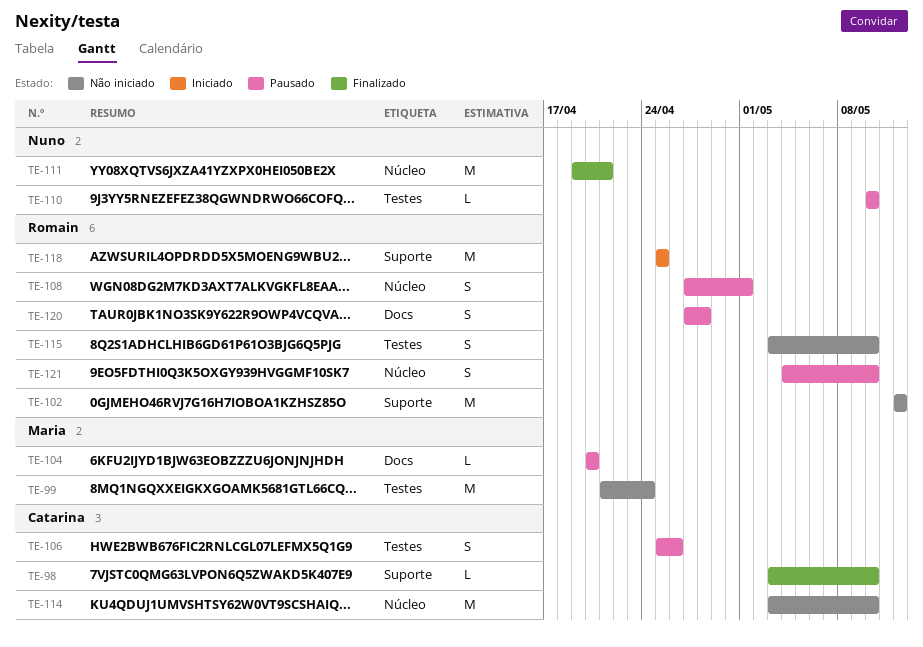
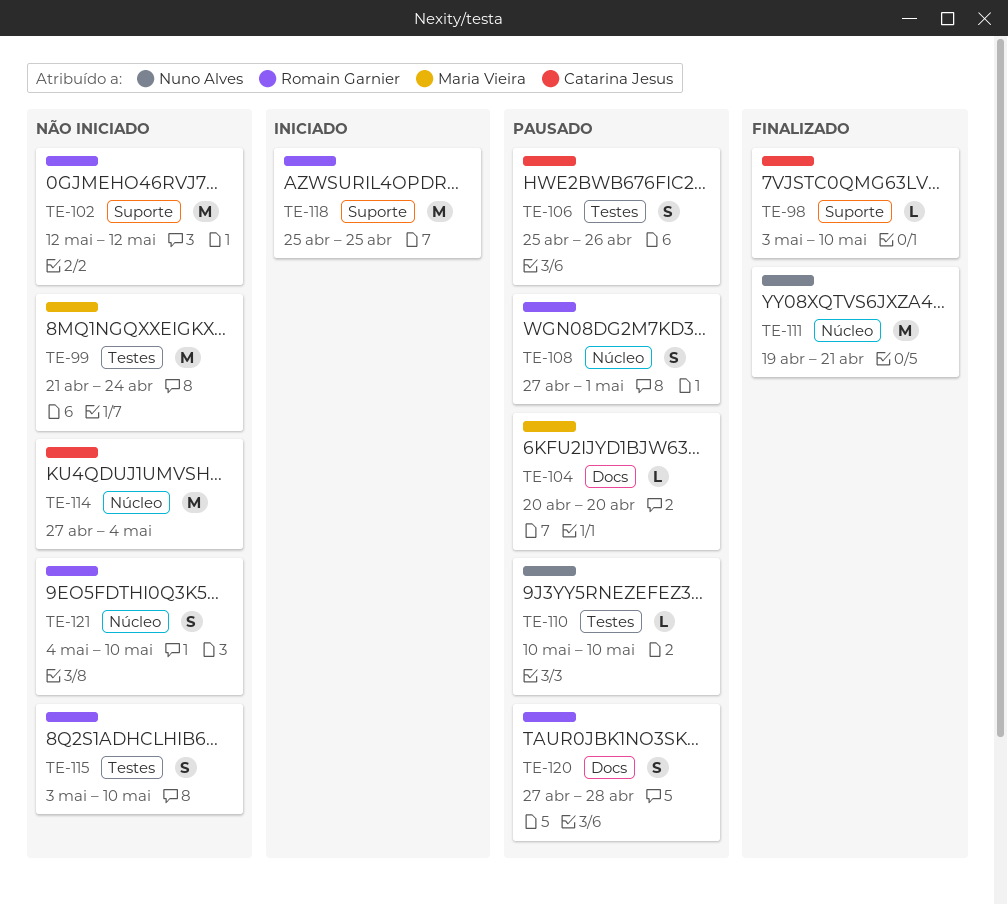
TE-114, start: May 3 -> Apr 27
TE-114, due: May 10 -> May 4
TE-121, status: Pausado -> Não iniciado

